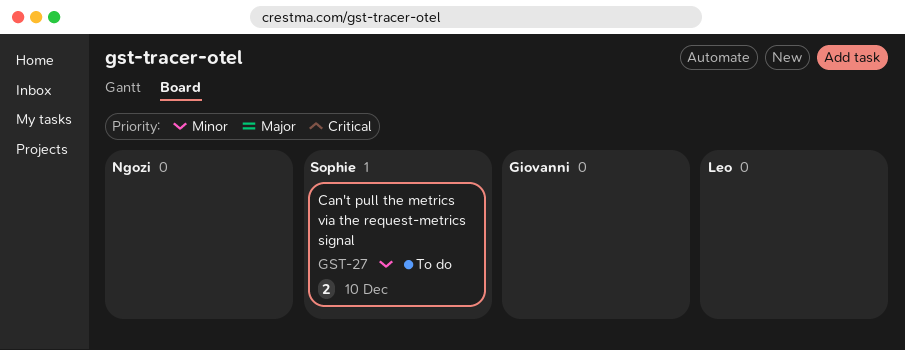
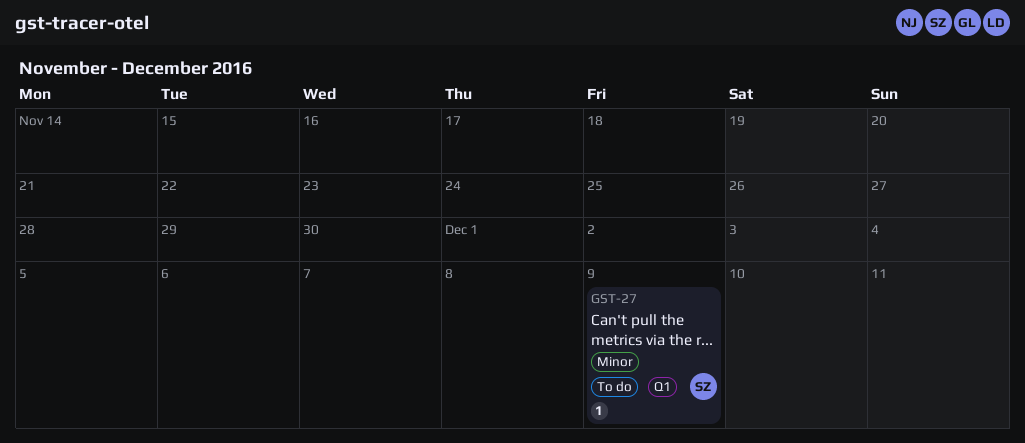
GST-27, estimate: 2 -> 1
GST-27, due: Dec 10 -> Dec 9

